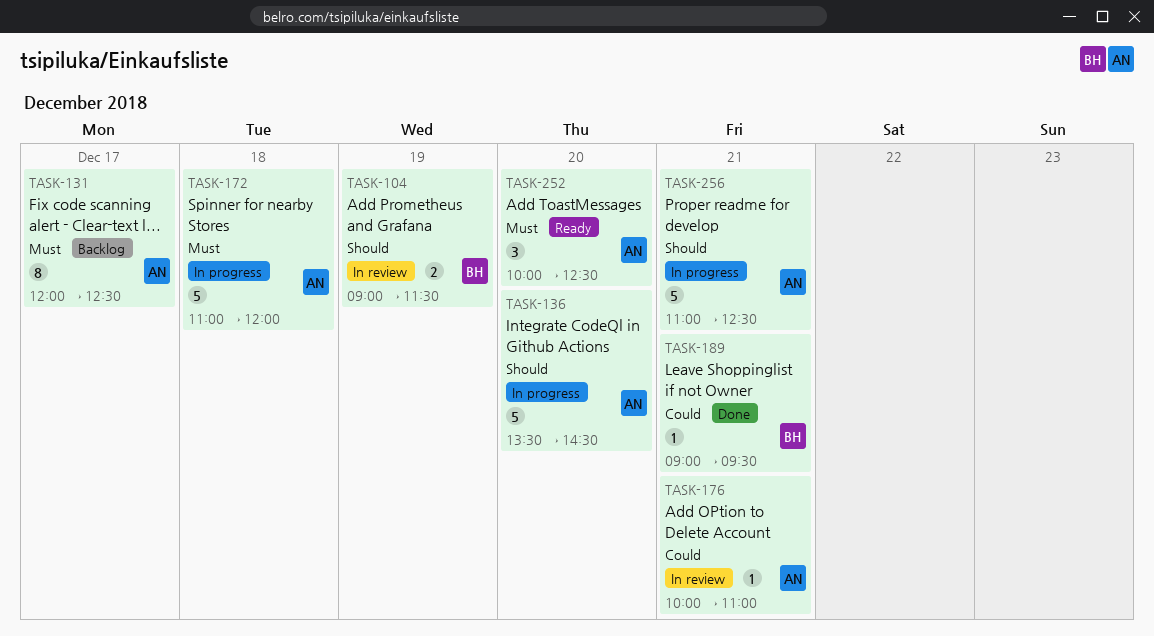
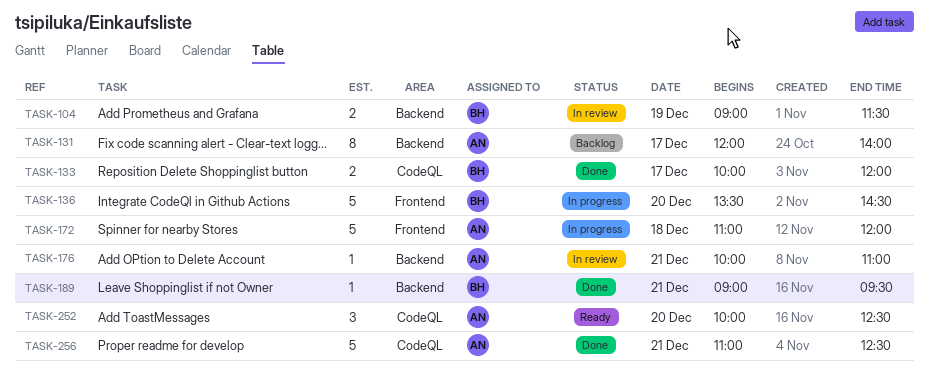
TASK-131, ends: 12:30 -> 14:00
TASK-133: none -> present
TASK-136, owner: AN -> BH
TASK-256, status: In progress -> Done

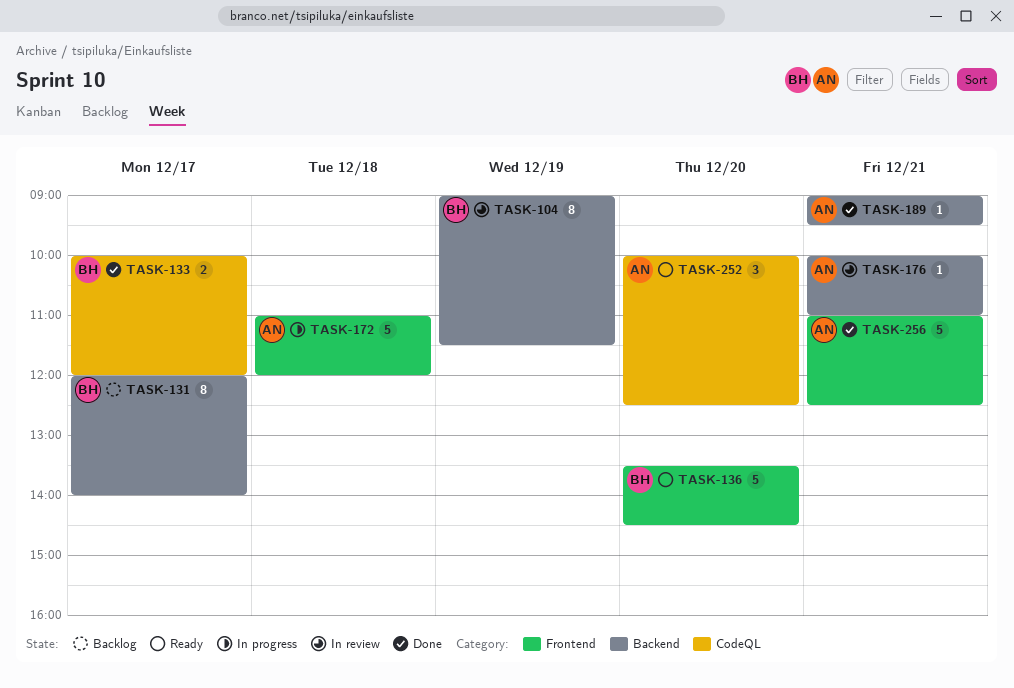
TASK-104, estimate: 2 -> 8
TASK-131, owner: AN -> BH
TASK-136, status: In progress -> Ready
TASK-189, owner: BH -> AN
TASK-256, label: CodeQL -> Frontend

